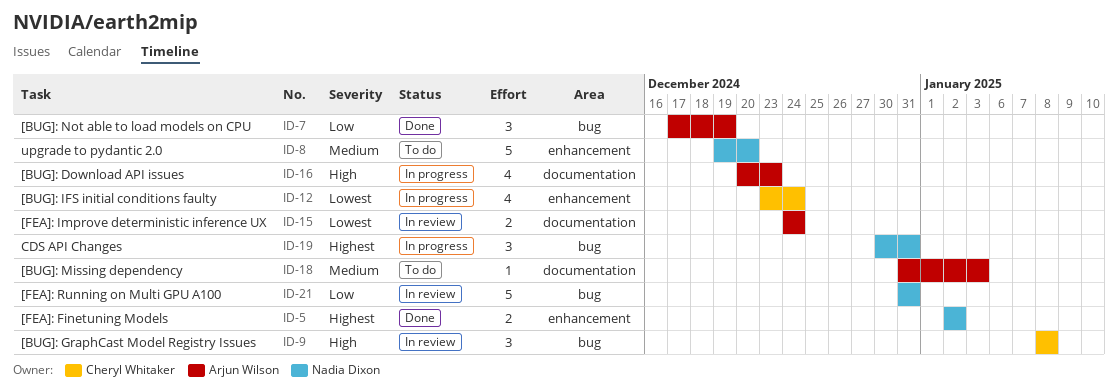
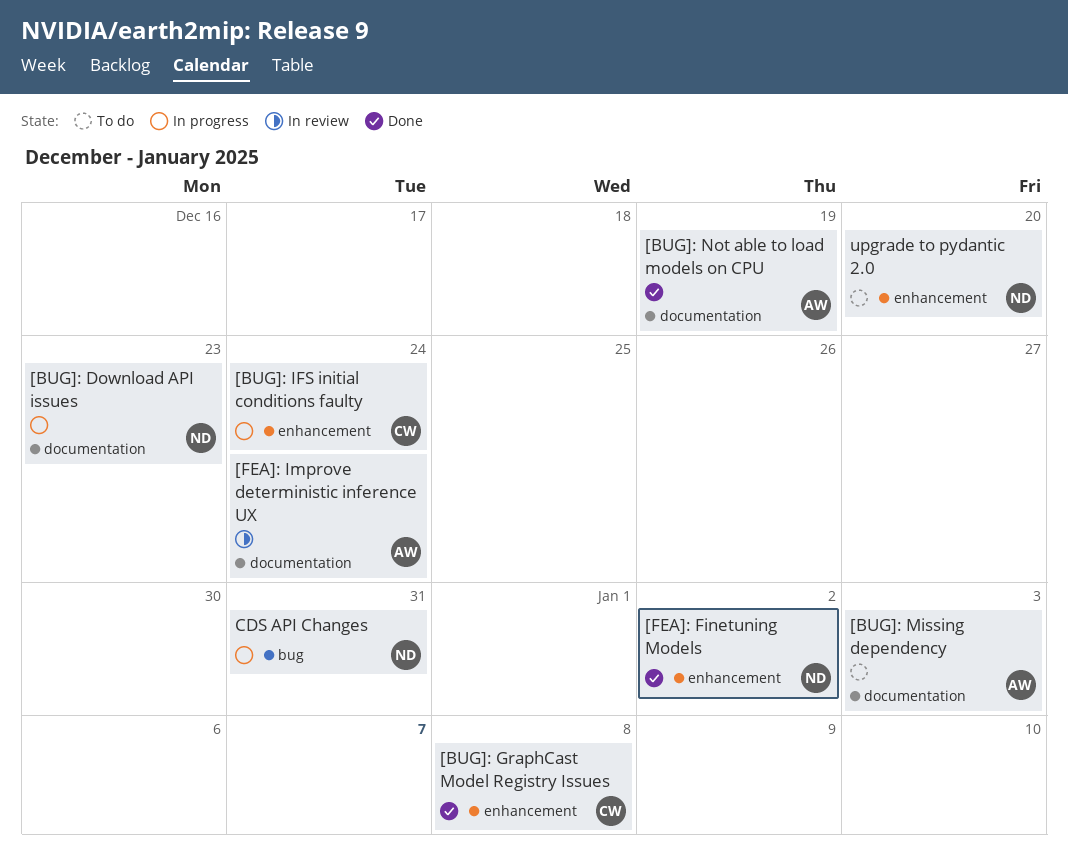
[BUG]: Download API issues, owner: Arjun Wilson -> Nadia Dixon
[BUG]: GraphCast Model Registry Issues, status: In review -> Done
[BUG]: GraphCast Model Registry Issues, label: bug -> enhancement
[BUG]: Not able to load models on CPU, label: bug -> documentation
[FEA]: Running on Multi GPU A100: present -> none

